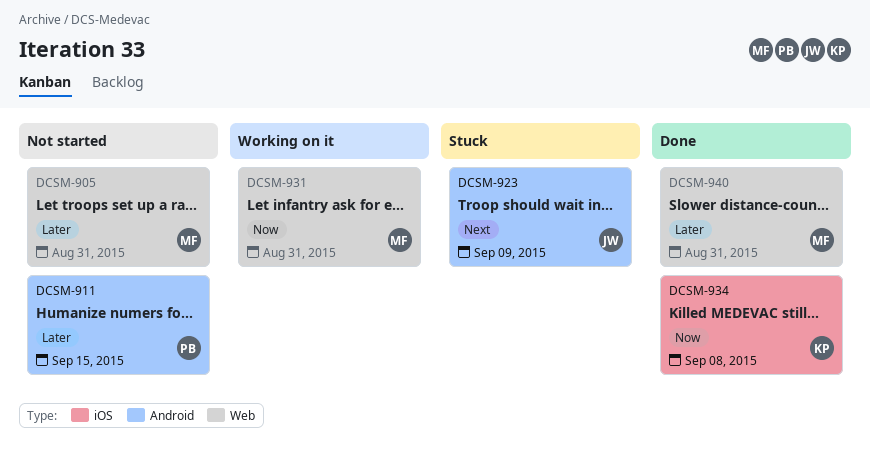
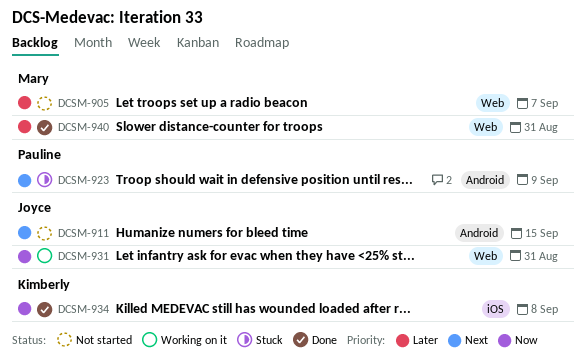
DCSM-905, due: Aug 31 -> Sep 7
DCSM-911, owner: Pauline -> Joyce
DCSM-911, priority: Later -> Next
DCSM-923, owner: Joyce -> Pauline
DCSM-931, owner: Mary -> Joyce

